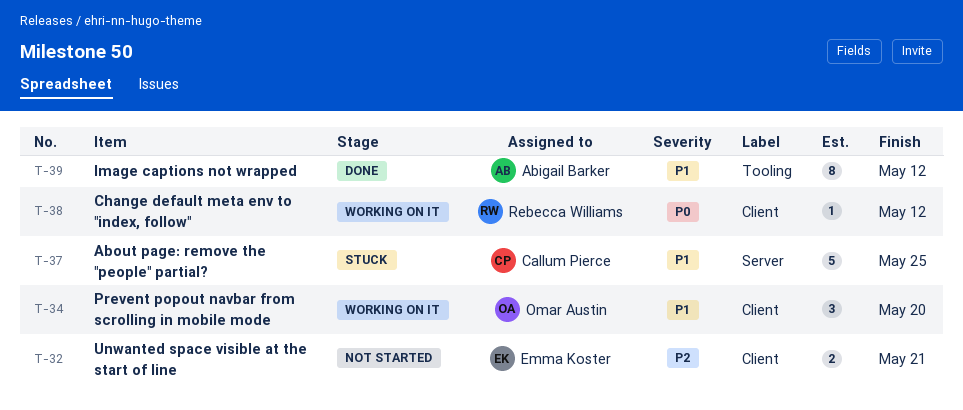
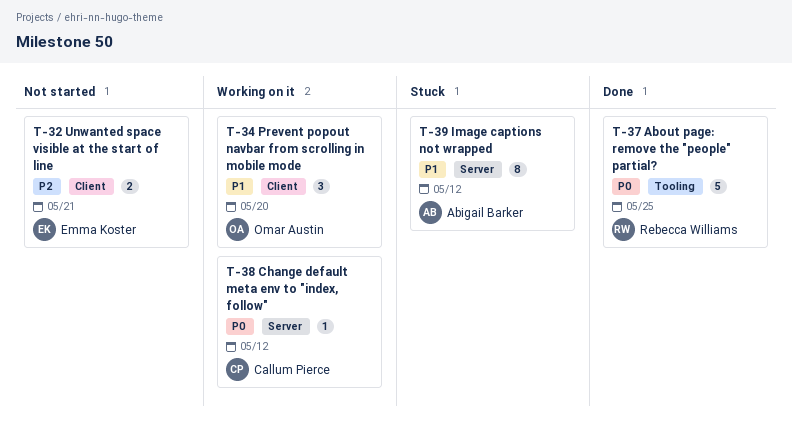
T-37, status: Stuck -> Done
T-37, owner: Callum Pierce -> Rebecca Williams
T-37, priority: P1 -> P0
T-37, label: Server -> Tooling
T-38, owner: Rebecca Williams -> Callum Pierce
T-38, label: Client -> Server
T-39, status: Done -> Stuck
T-39, label: Tooling -> Server

